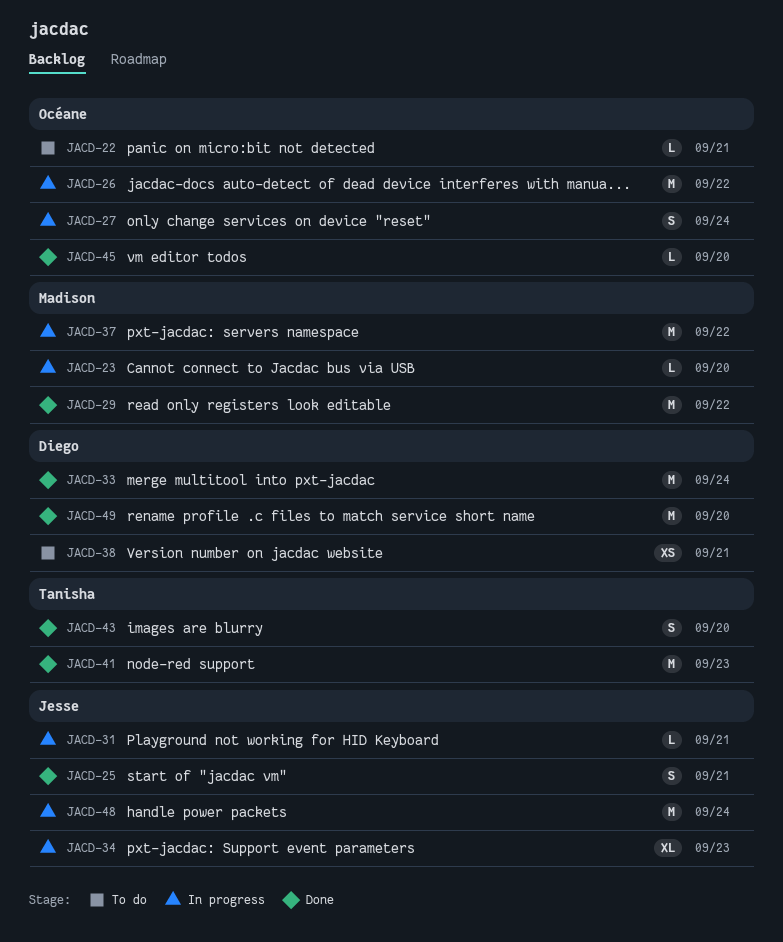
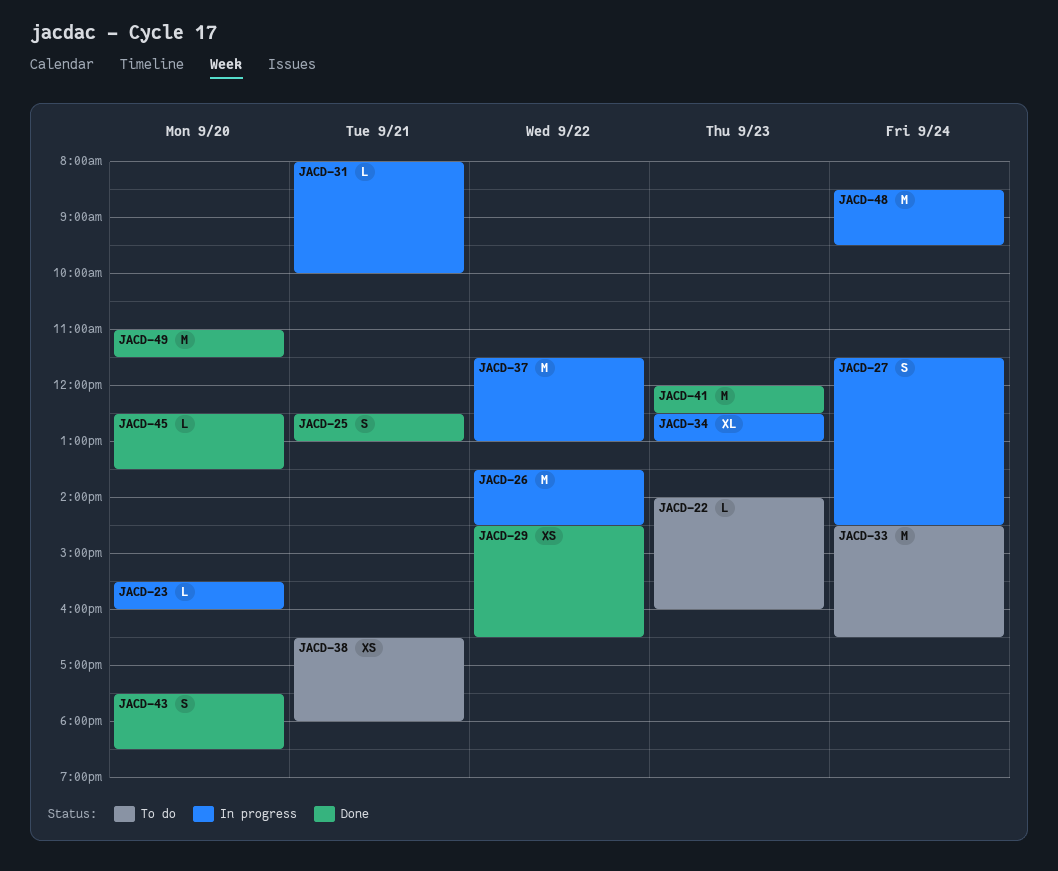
JACD-22, day: Sep 21 -> Sep 23
JACD-29, estimate: M -> XS
JACD-33, status: Done -> To do

